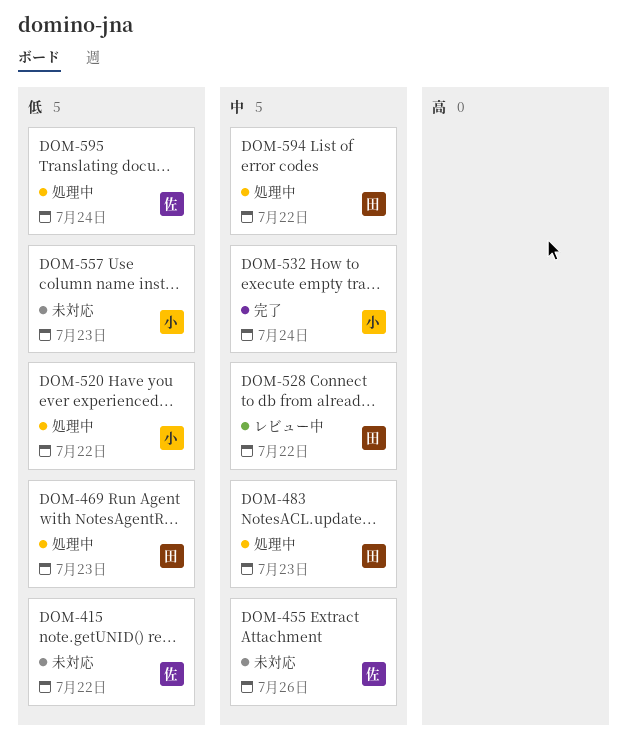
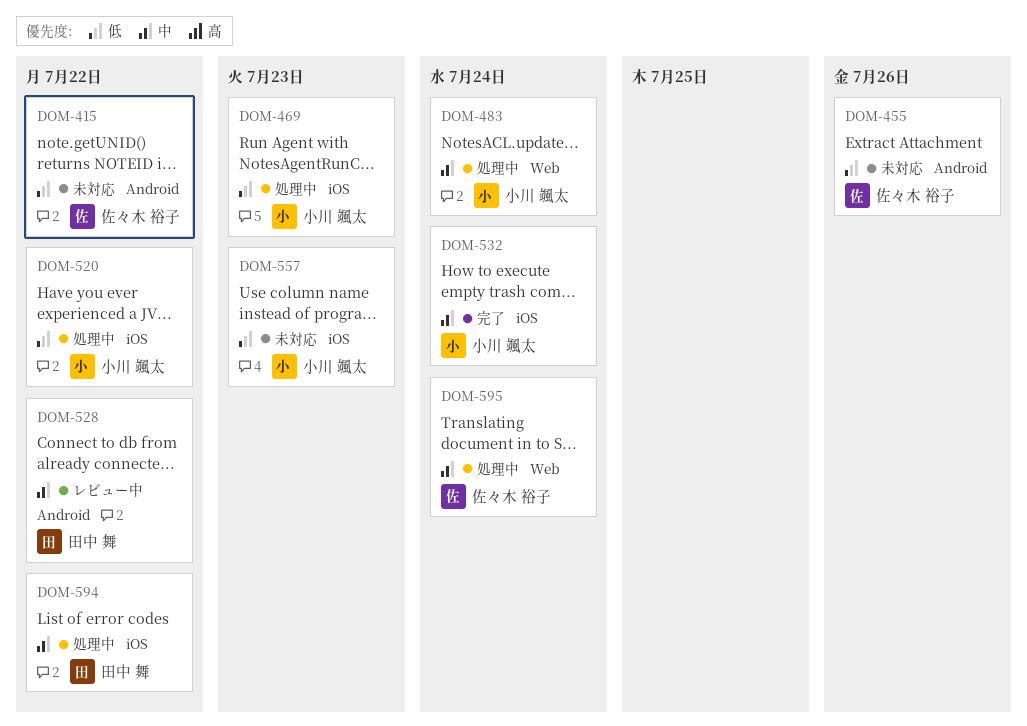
DOM-455, priority: 中 -> 低
DOM-469, owner: 田中 舞 -> 小川 颯太
DOM-483, owner: 田中 舞 -> 小川 颯太
DOM-483, due: Jul 23 -> Jul 24
DOM-595, priority: 低 -> 中

